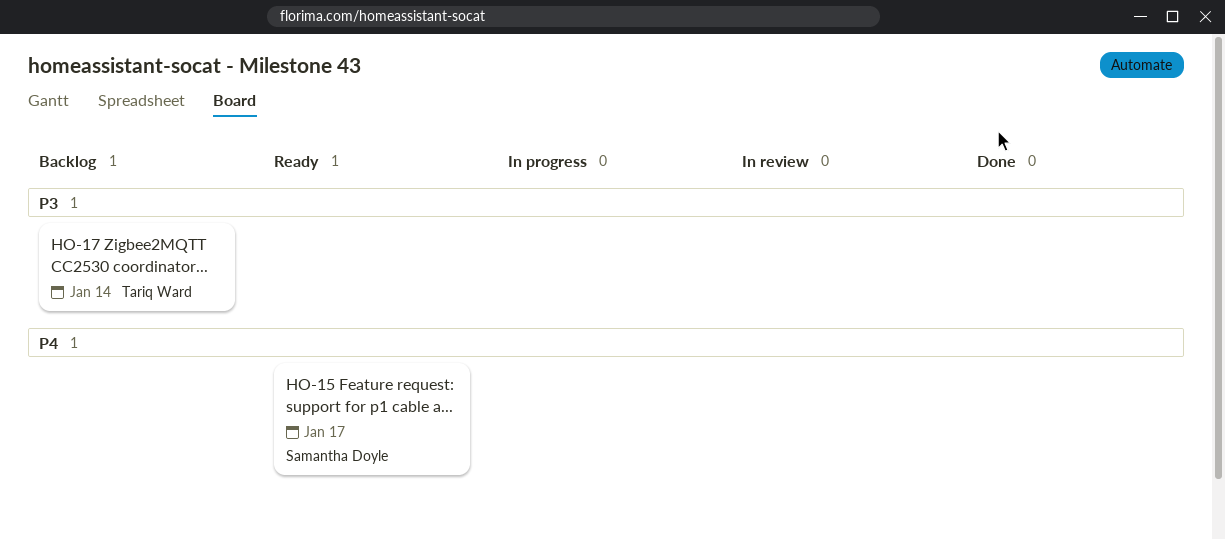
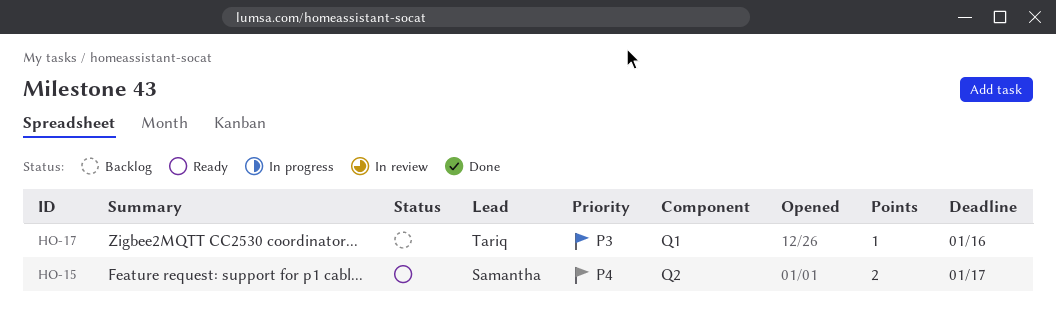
HO-17, due: Jan 14 -> Jan 16

